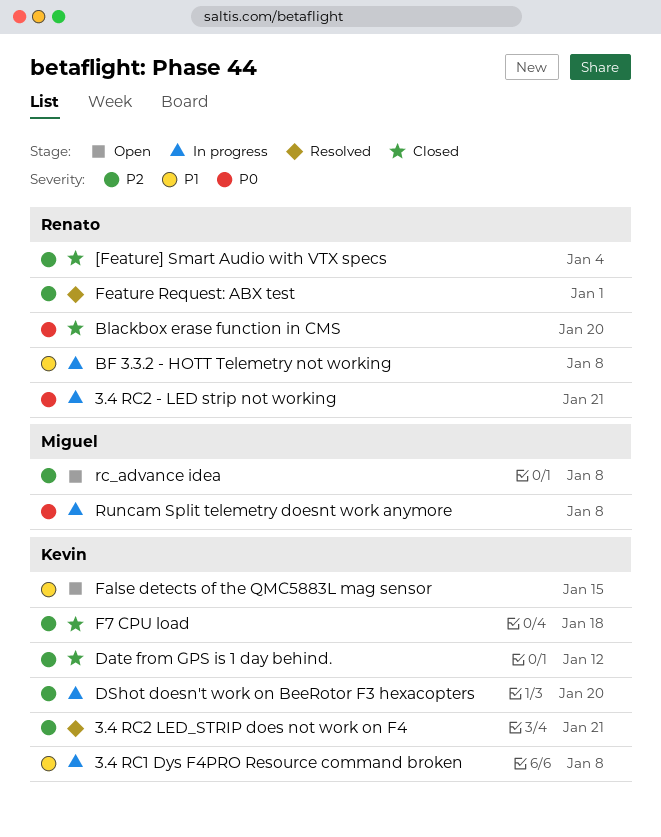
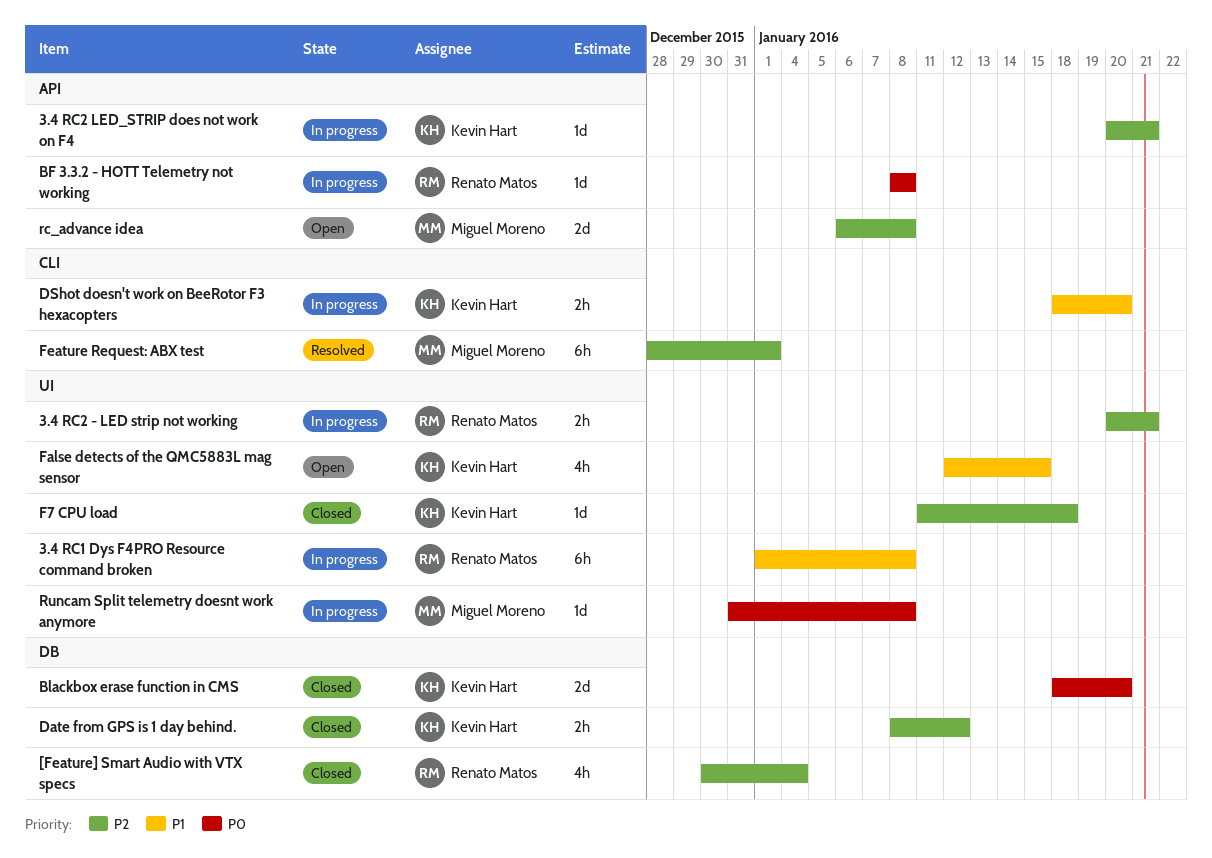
3.4 RC1 Dys F4PRO Resource command broken, owner: Kevin Hart -> Renato Matos
3.4 RC2 - LED strip not working, priority: P0 -> P2
3.4 RC2 LED_STRIP does not work on F4, status: Resolved -> In progress
BF 3.3.2 - HOTT Telemetry not working, priority: P1 -> P0
Blackbox erase function in CMS, owner: Renato Matos -> Kevin Hart
DShot doesn't work on BeeRotor F3 hexacopters, priority: P2 -> P1
Feature Request: ABX test, owner: Renato Matos -> Miguel Moreno

